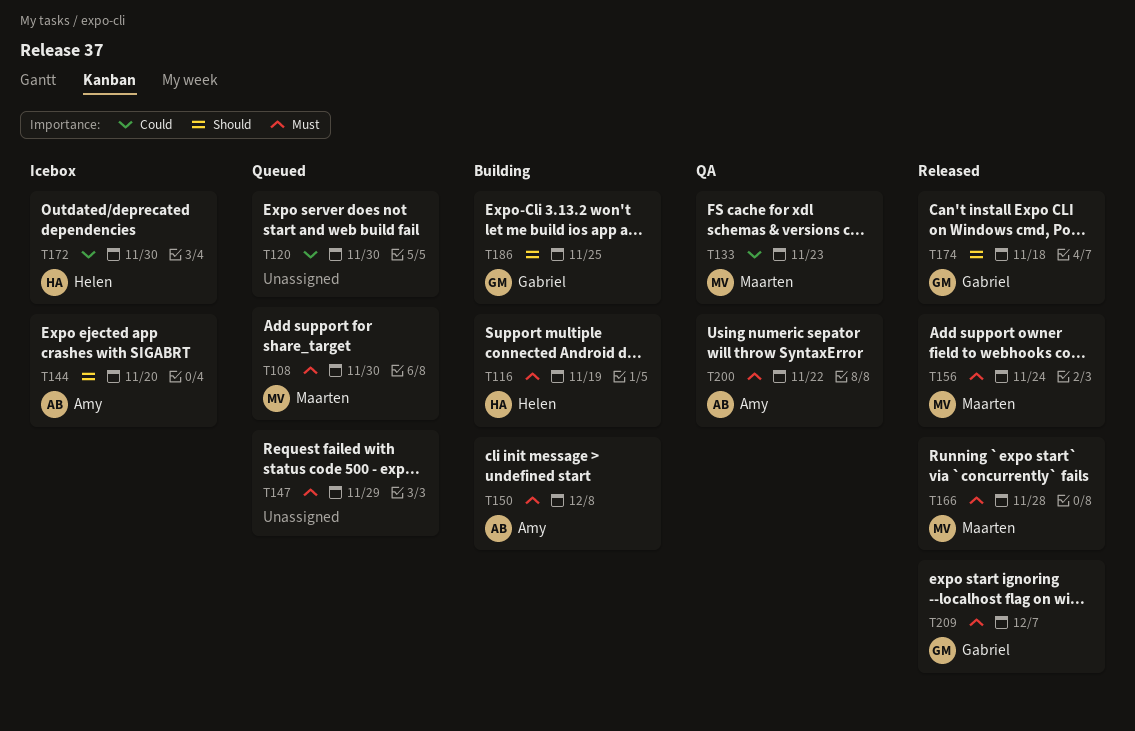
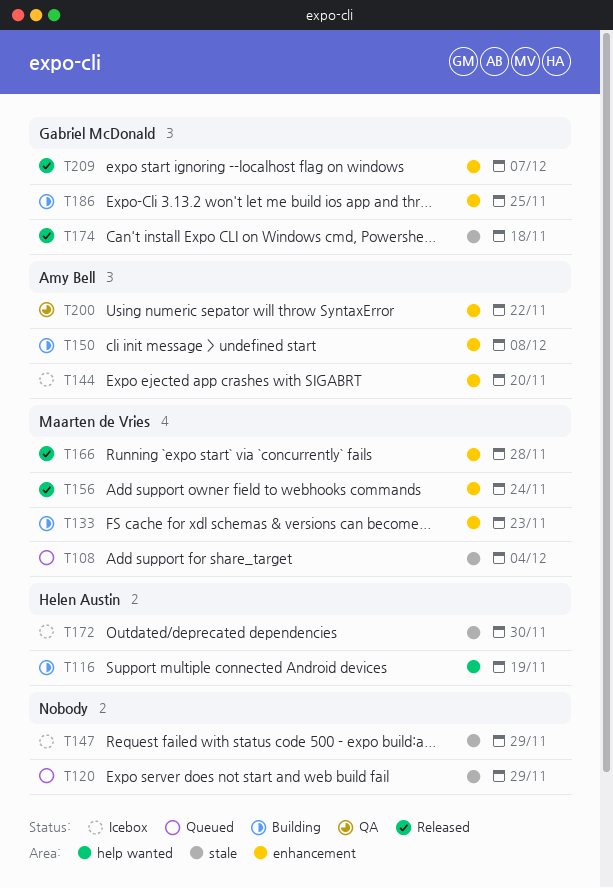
T108, due: Nov 30 -> Dec 4
T120, due: Nov 30 -> Nov 29
T133, status: QA -> Building
T147, status: Queued -> Icebox

